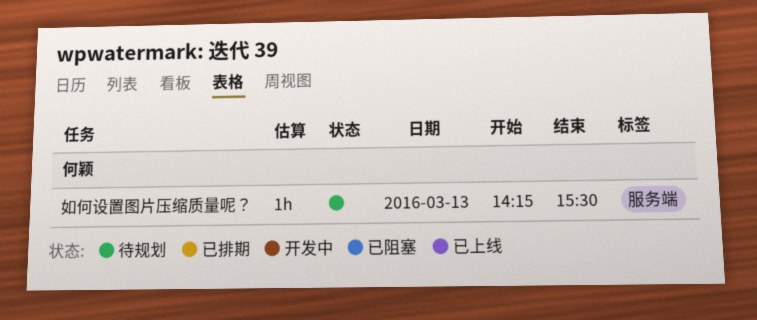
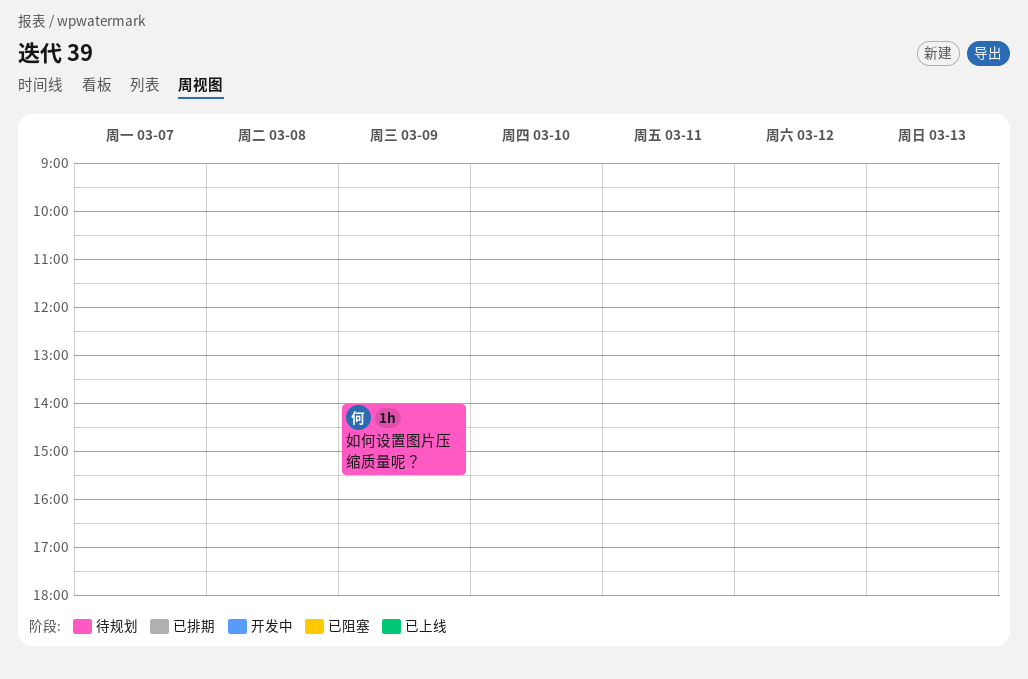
如何设置图片压缩质量呢？, day: Mar 13 -> Mar 9
如何设置图片压缩质量呢？, begins: 14:15 -> 14:00

